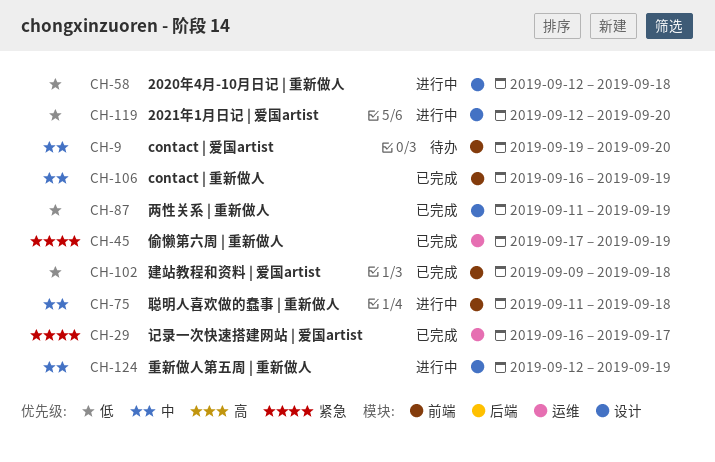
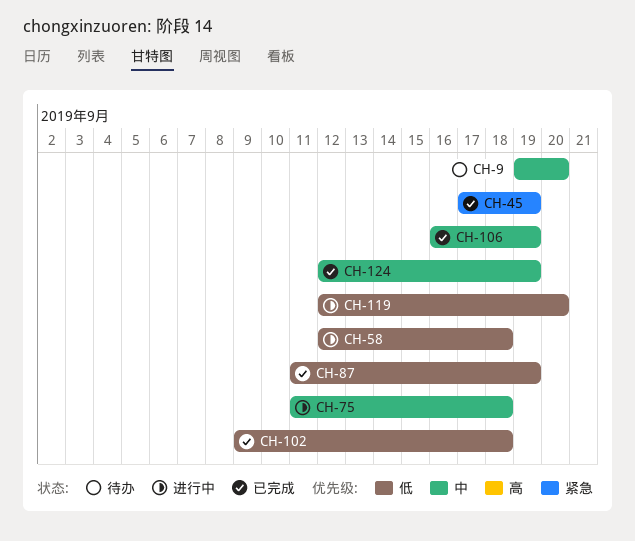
CH-29: present -> none
CH-124, status: 进行中 -> 已完成

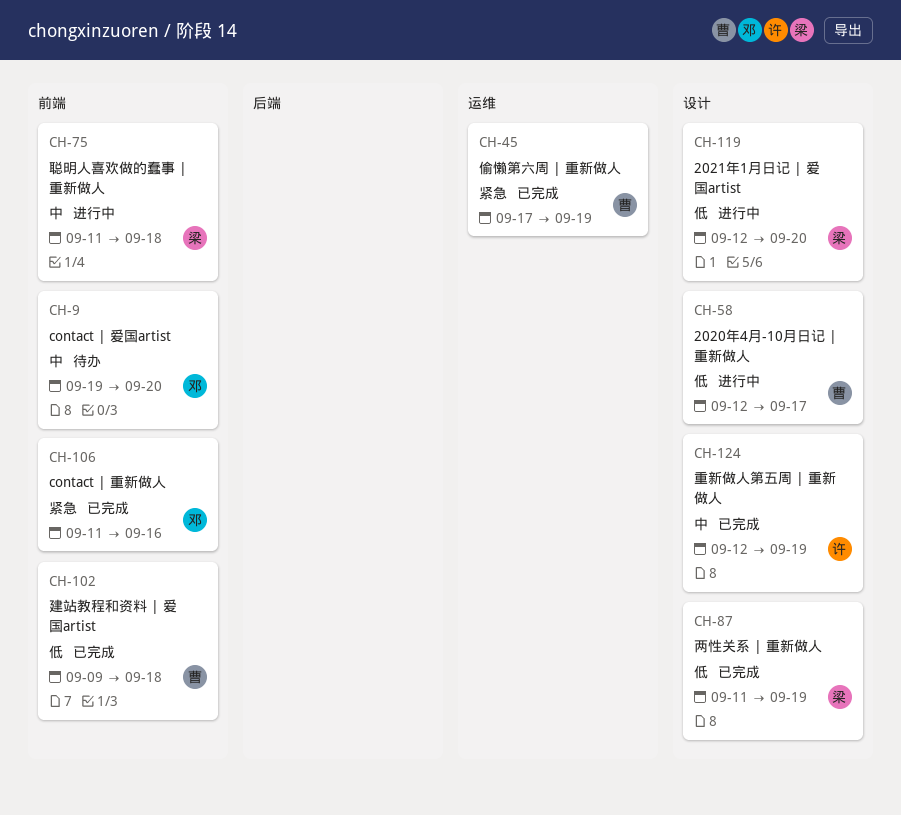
CH-58, due: Sep 18 -> Sep 17
CH-106, priority: 中 -> 紧急
CH-106, start: Sep 16 -> Sep 11
CH-106, due: Sep 19 -> Sep 16

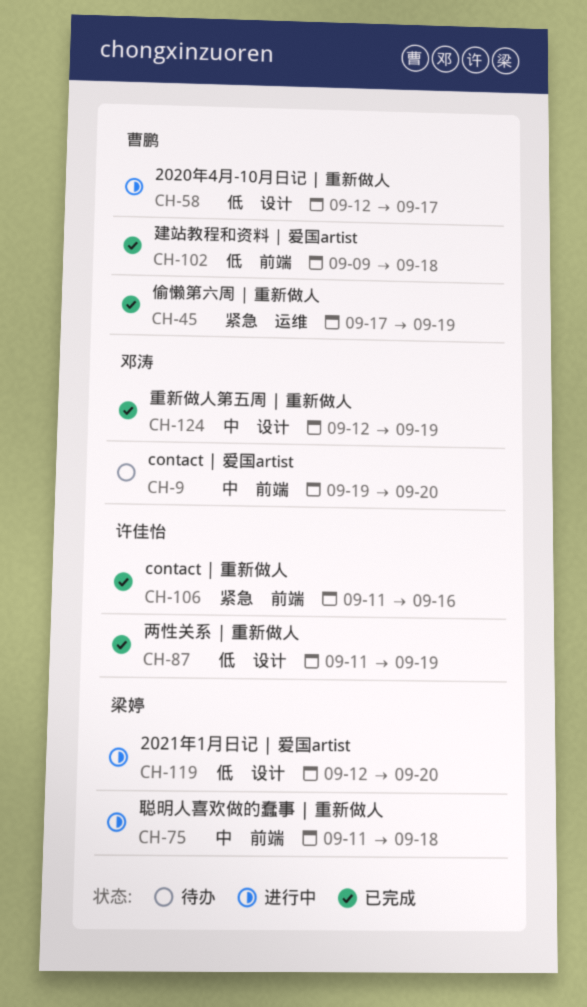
CH-87, owner: 梁婷 -> 许佳怡
CH-106, owner: 邓涛 -> 许佳怡
CH-124, owner: 许佳怡 -> 邓涛

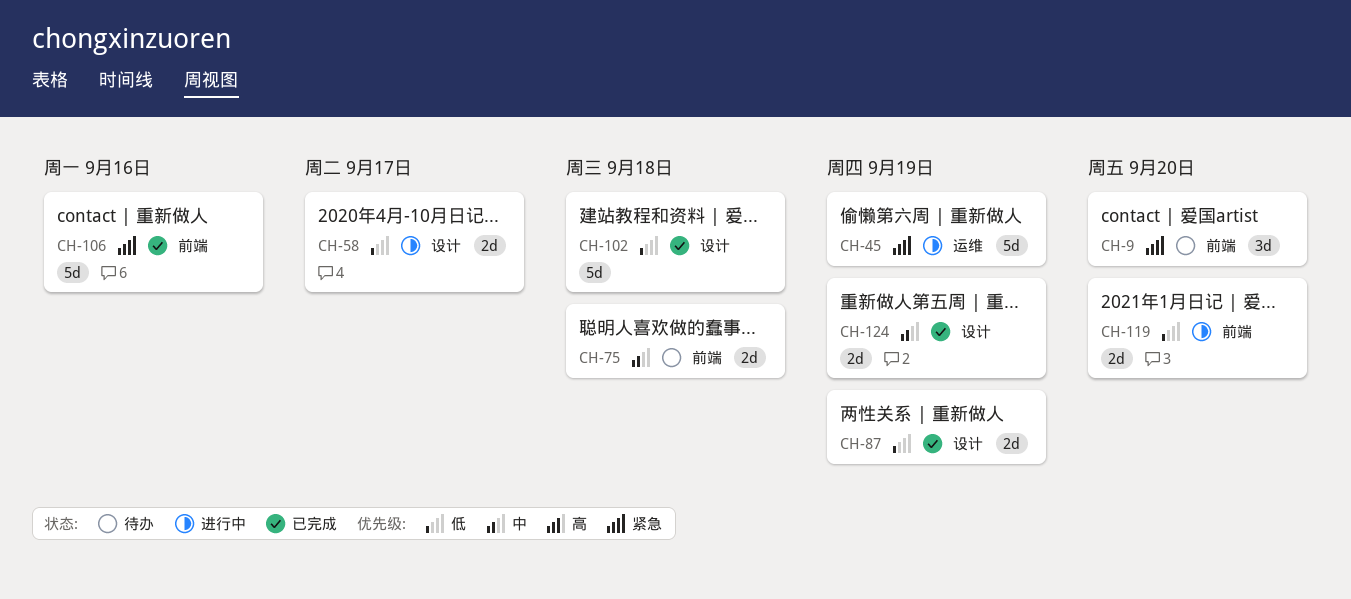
CH-9, priority: 中 -> 紧急
CH-45, status: 已完成 -> 进行中
CH-75, status: 进行中 -> 待办
CH-102, label: 前端 -> 设计
CH-119, label: 设计 -> 前端

